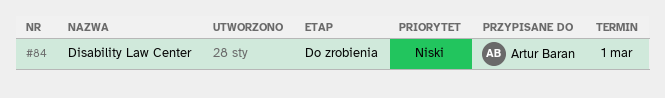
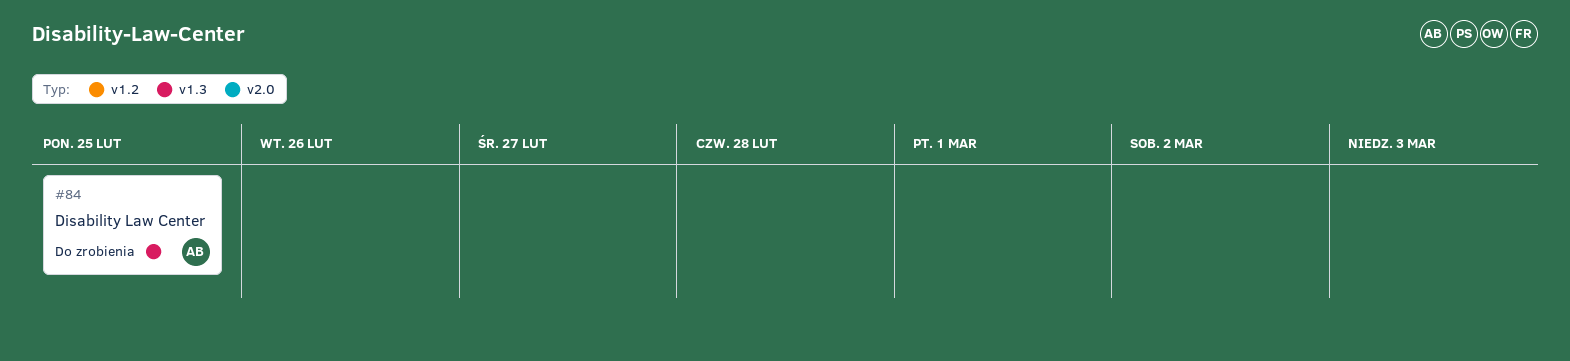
#84, due: Mar 1 -> Feb 25

